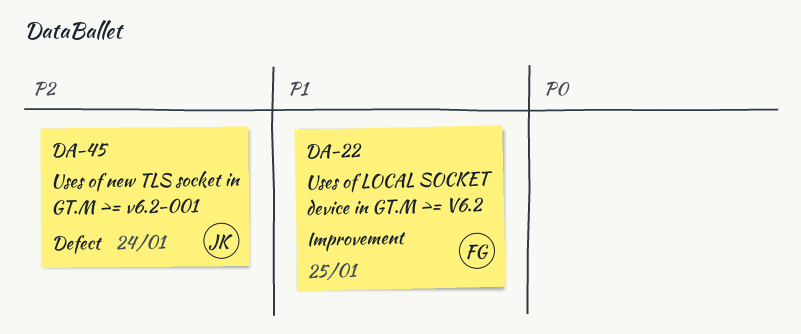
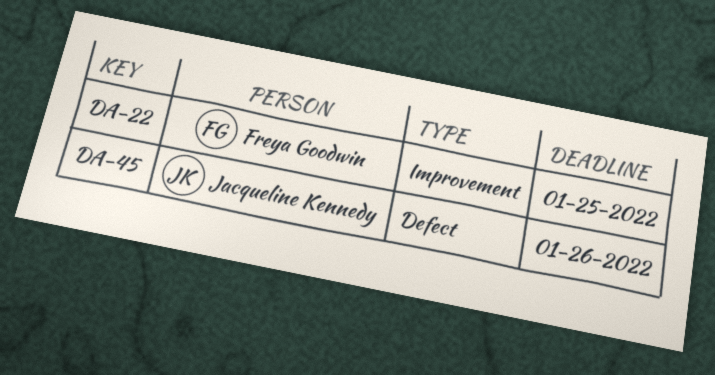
DA-45, due: Jan 24 -> Jan 26

